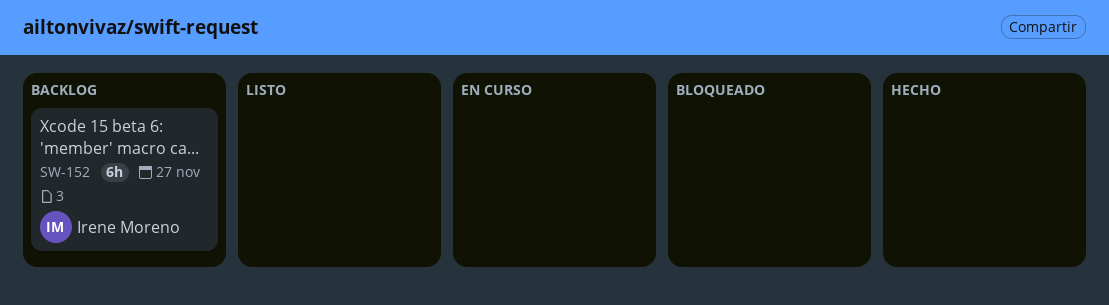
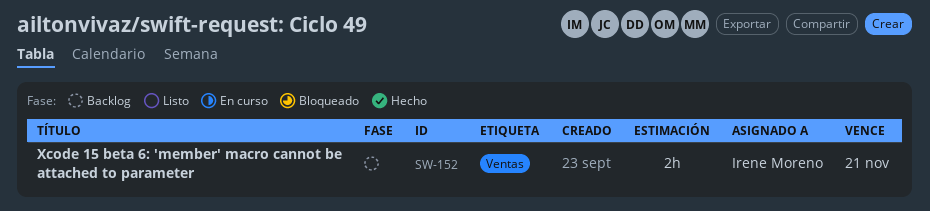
SW-152, estimate: 6h -> 2h
SW-152, due: Nov 27 -> Nov 21

